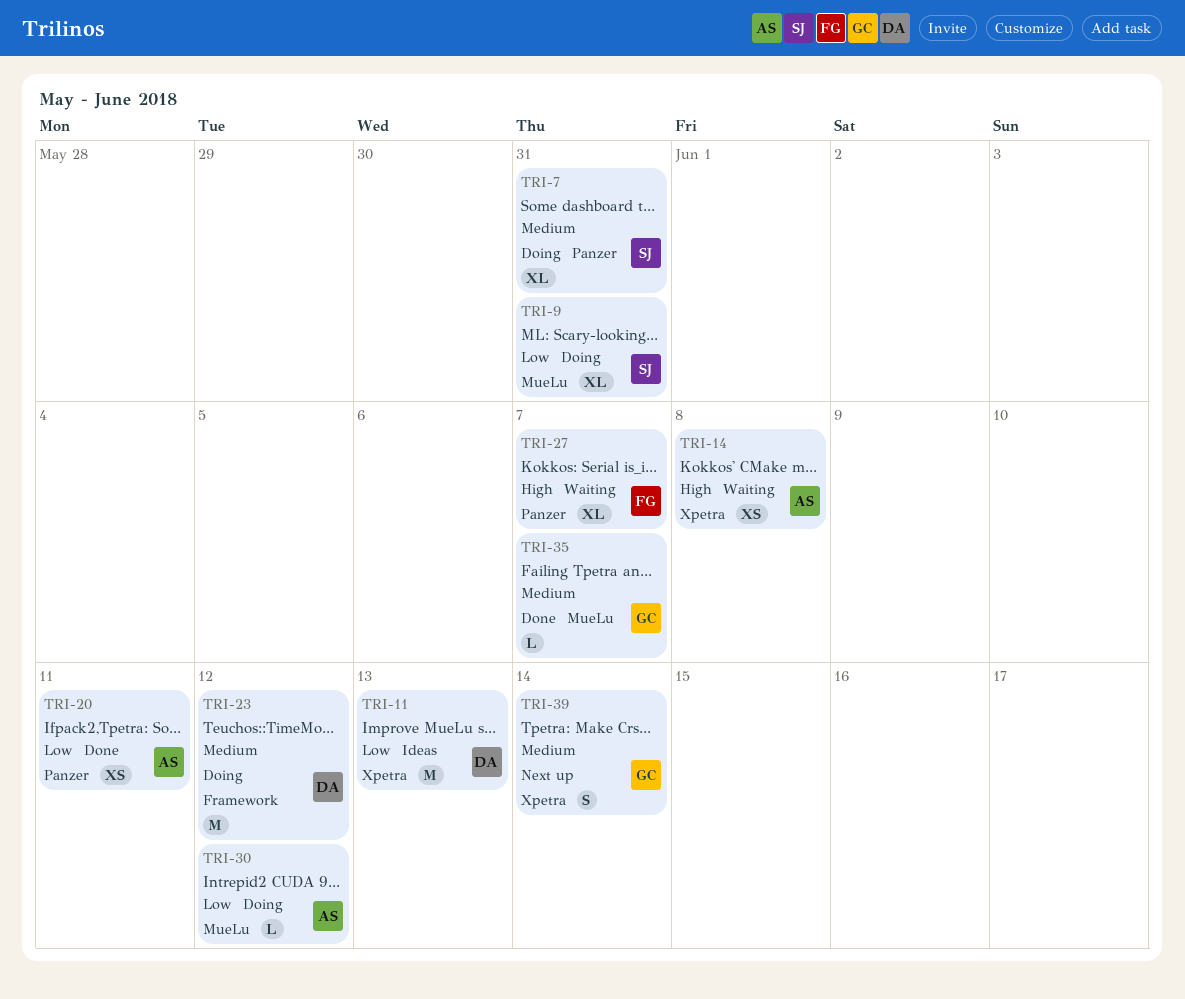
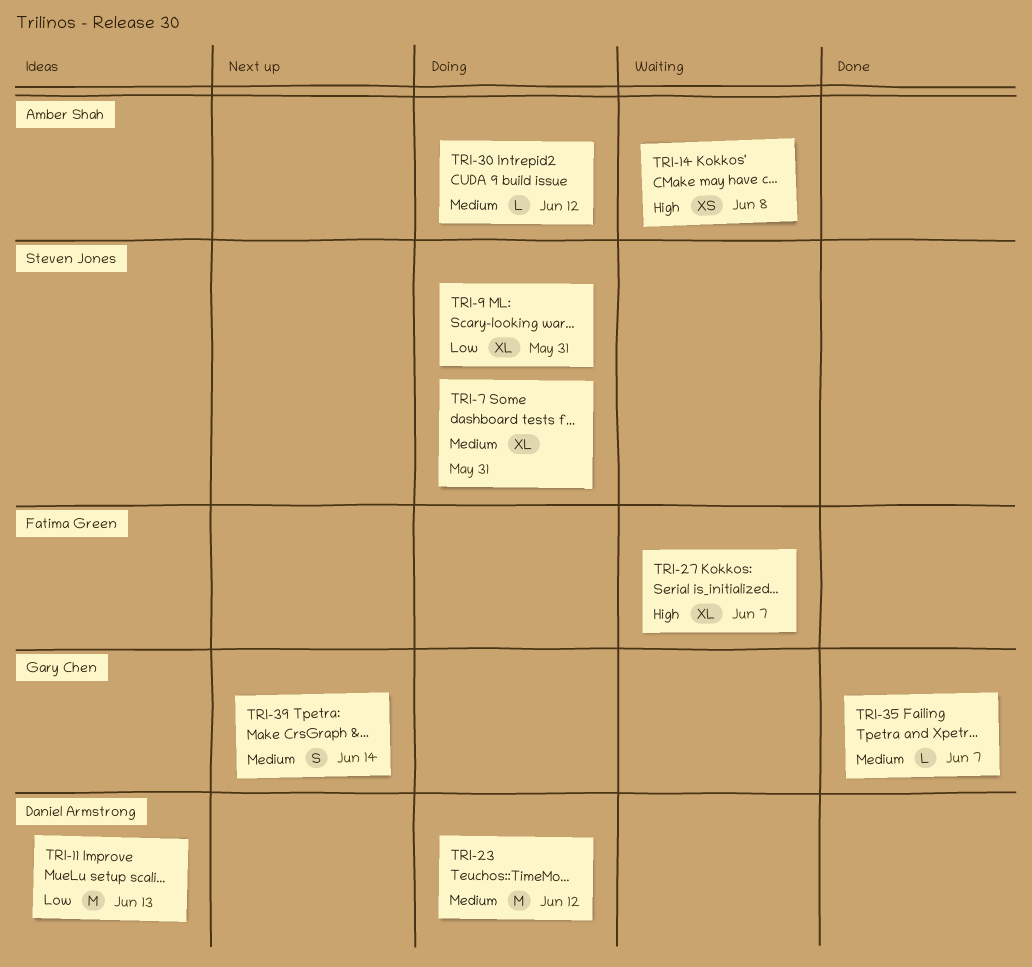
TRI-20: present -> none
TRI-30, priority: Low -> Medium

